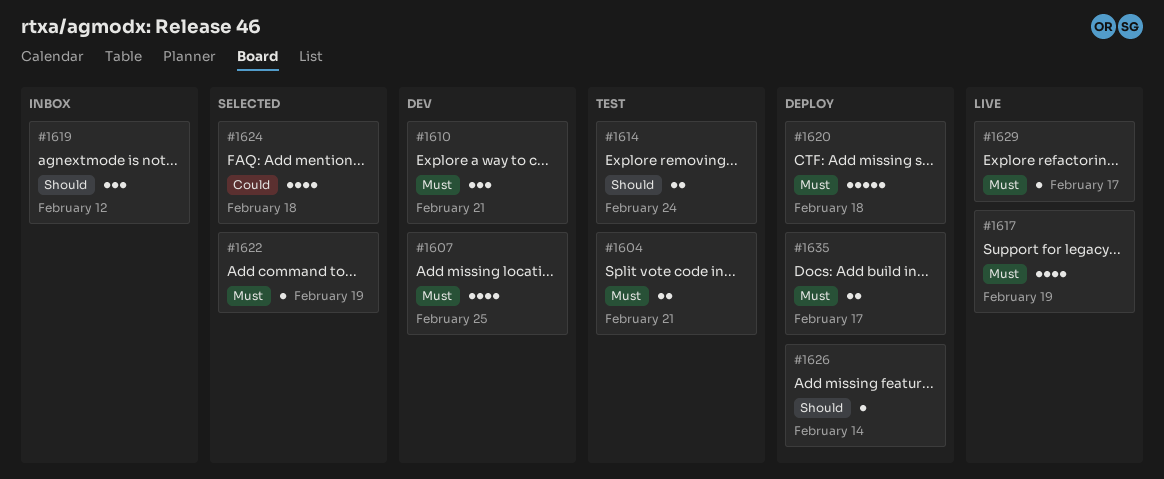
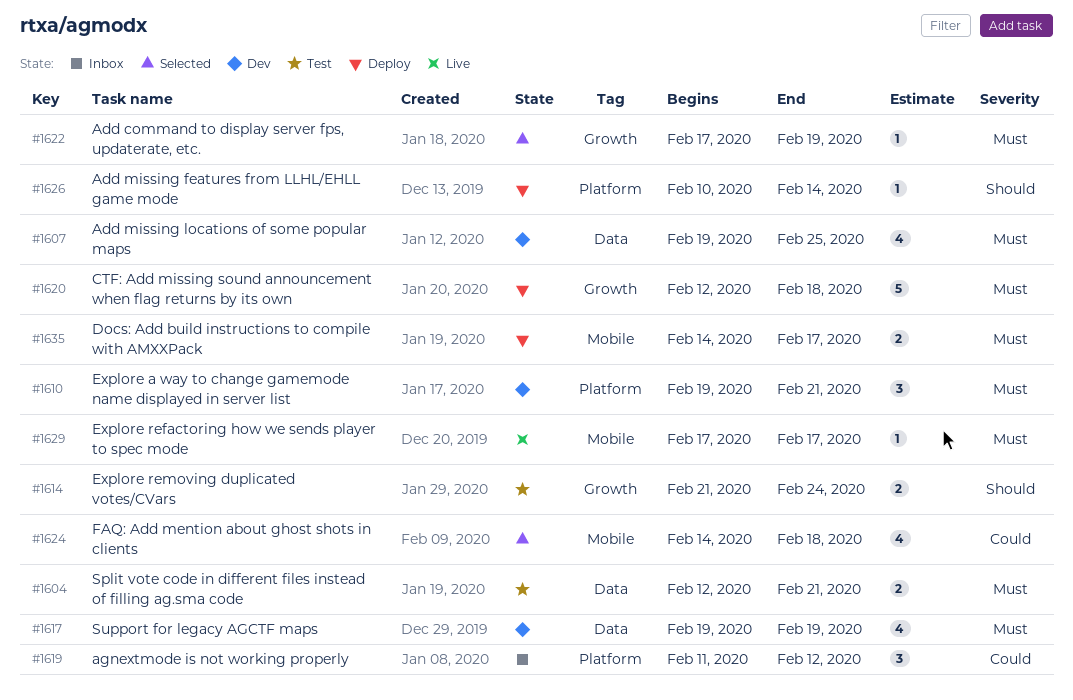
#1617, status: Live -> Dev
#1619, priority: Should -> Could

